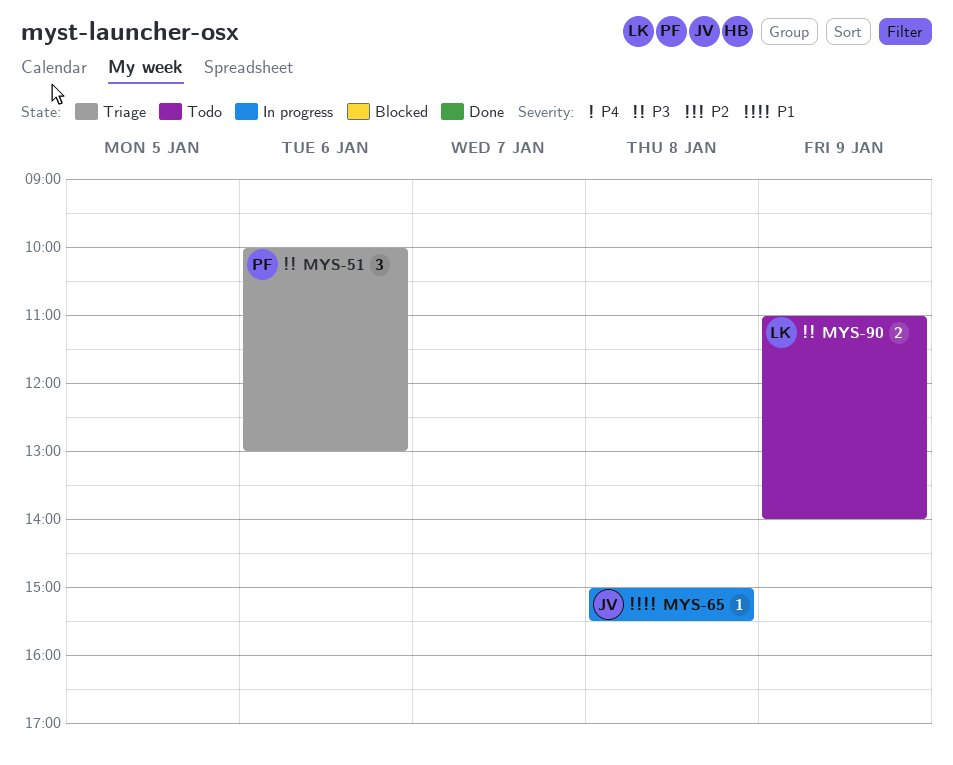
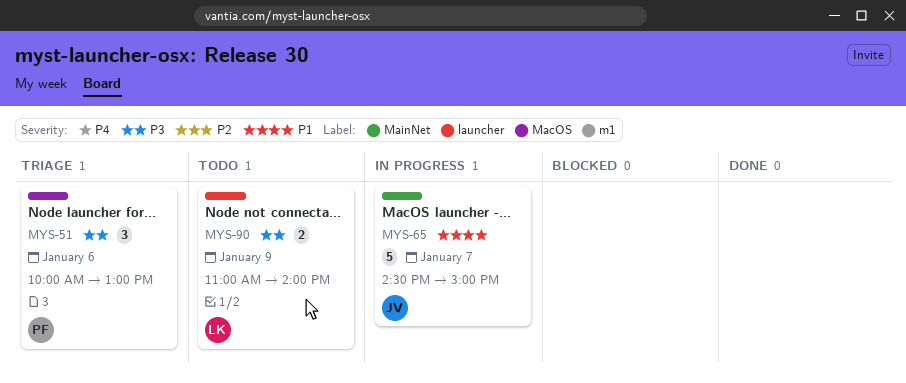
MYS-65, estimate: 1 -> 5
MYS-65, day: Jan 8 -> Jan 7
MYS-65, begins: 15:00 -> 14:30
MYS-65, ends: 15:30 -> 15:00

